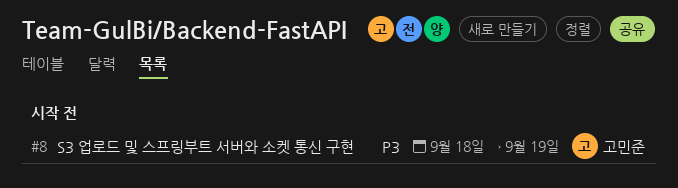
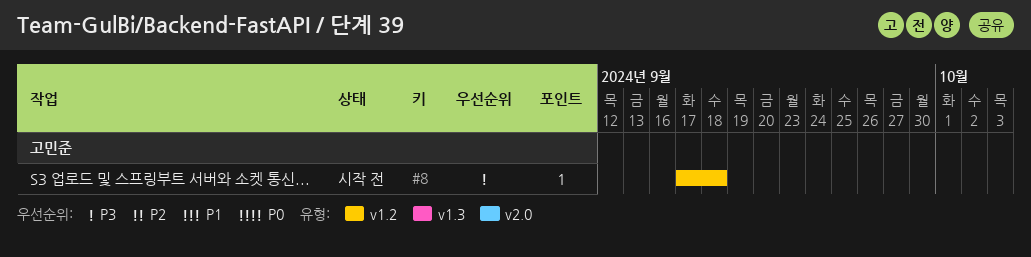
#8, start: Sep 18 -> Sep 17
#8, due: Sep 19 -> Sep 18

